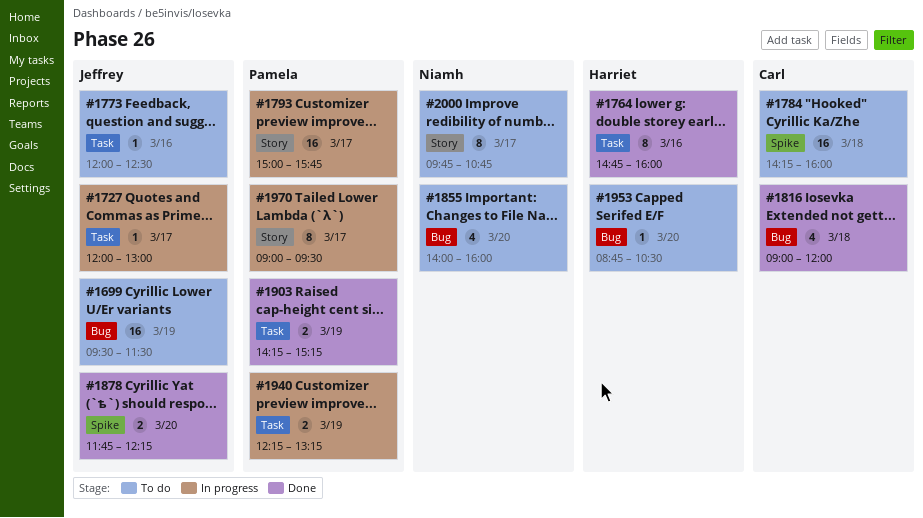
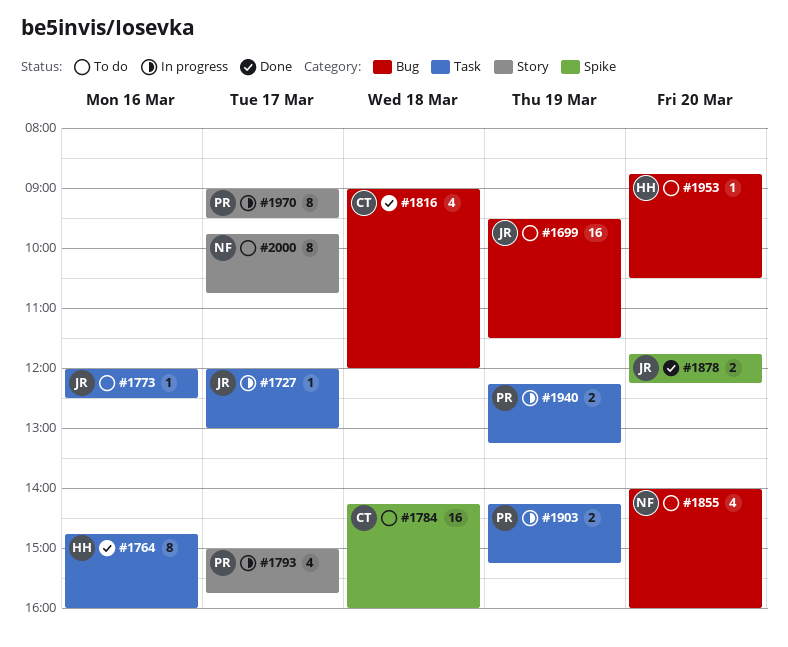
#1793, estimate: 16 -> 4
#1903, status: Done -> In progress

